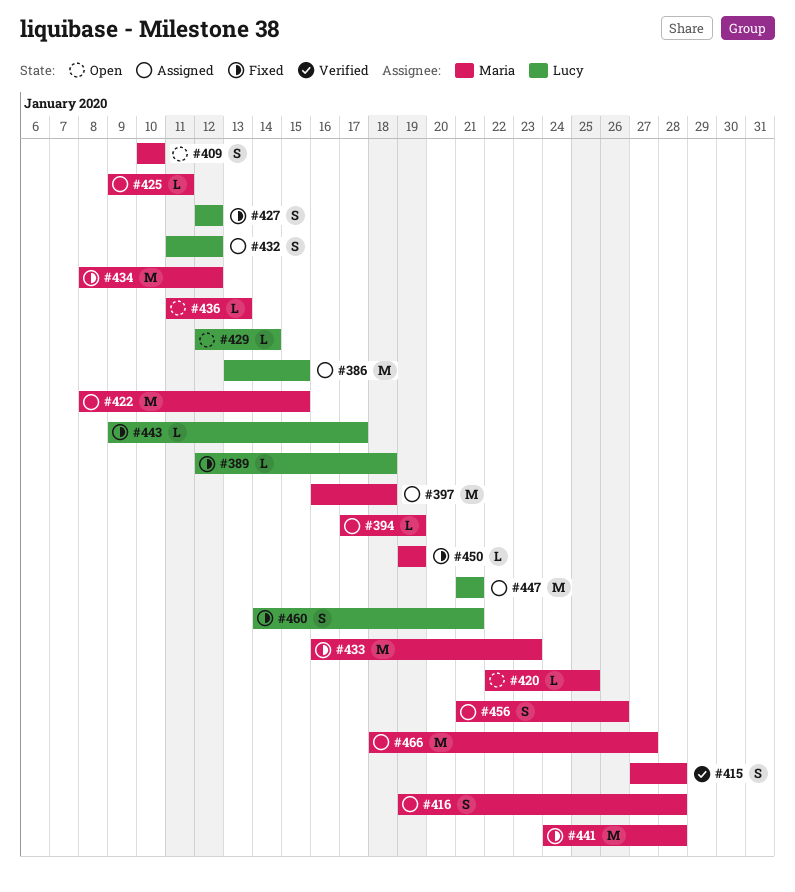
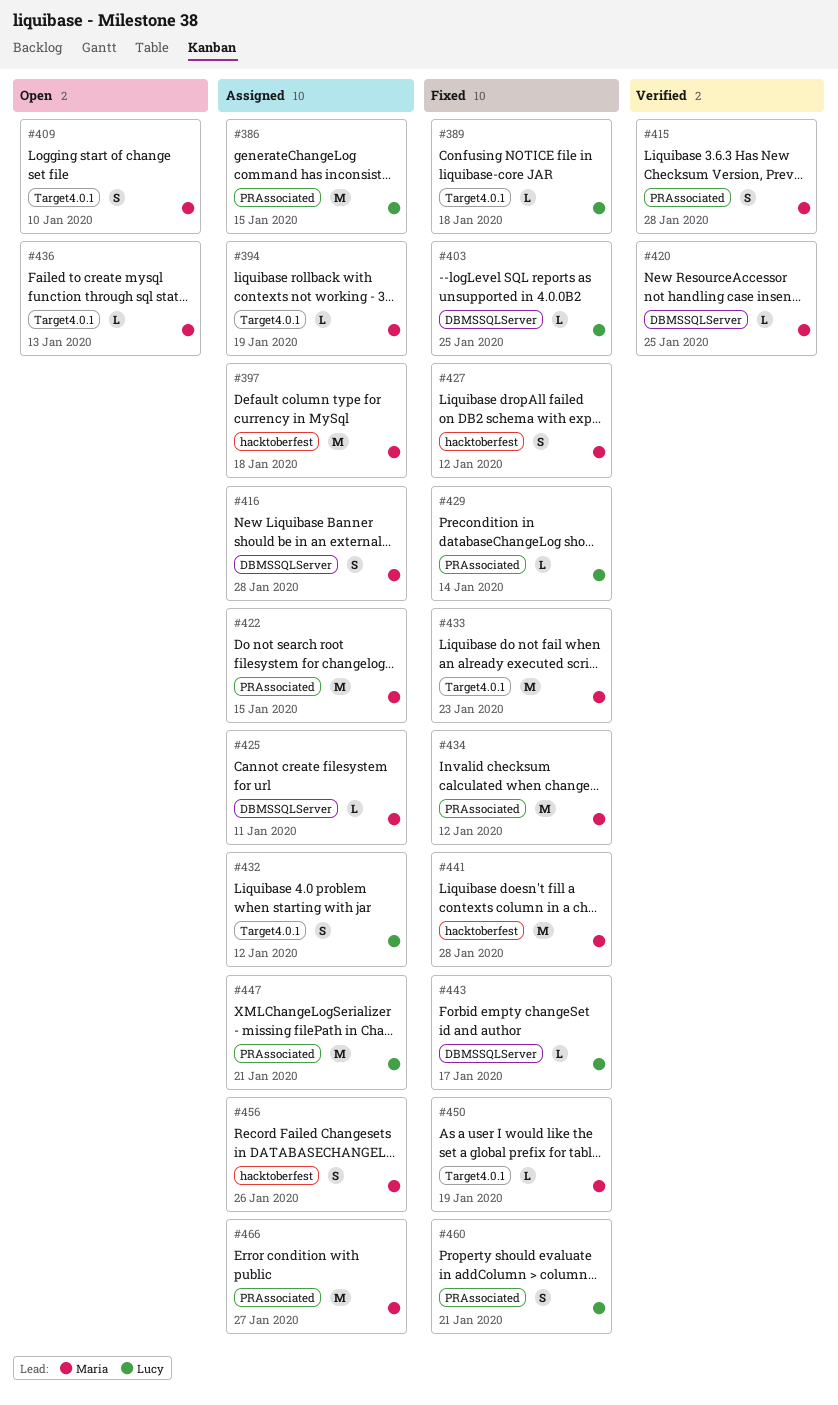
#403: none -> present
#420, status: Open -> Verified
#427, owner: Lucy -> Maria
#429, status: Open -> Fixed

